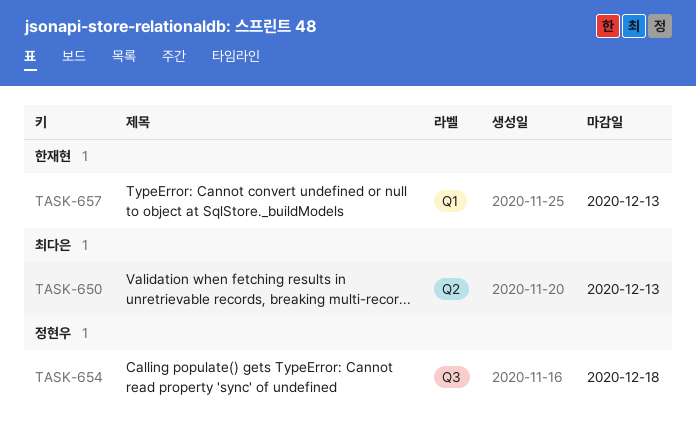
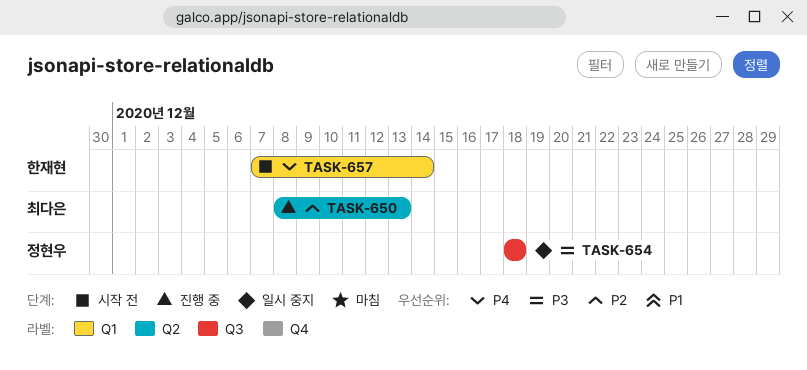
TASK-657, due: Dec 13 -> Dec 14

